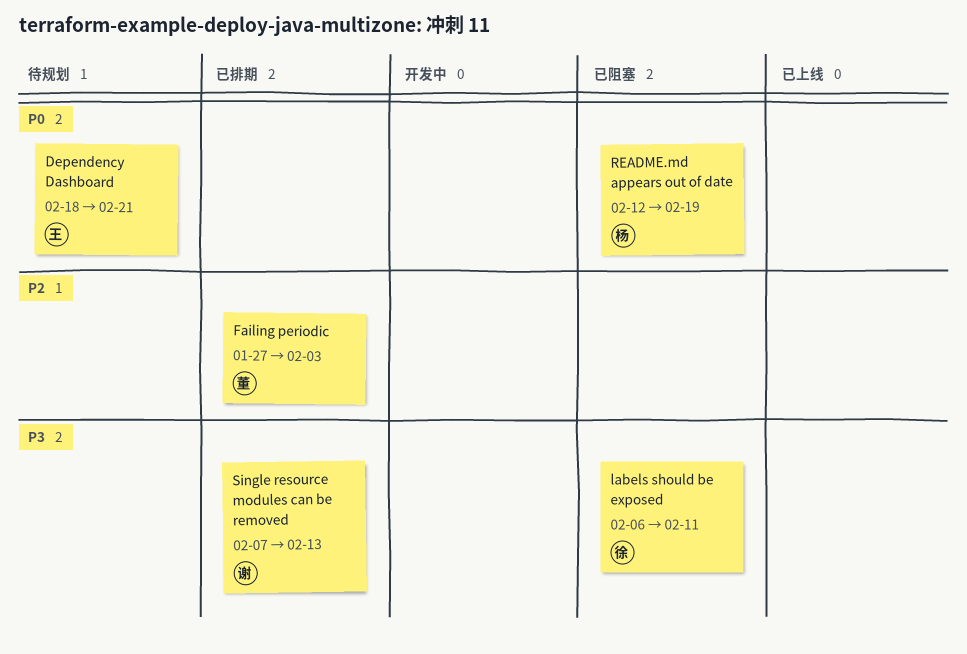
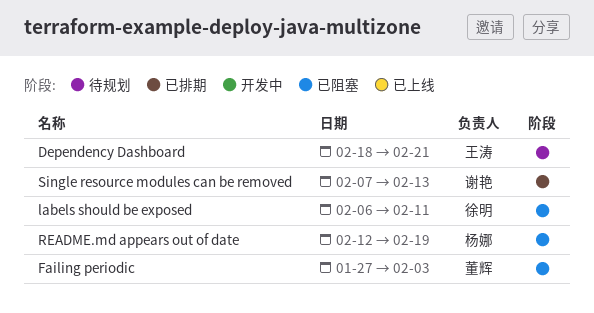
Failing periodic, status: 已排期 -> 已阻塞

